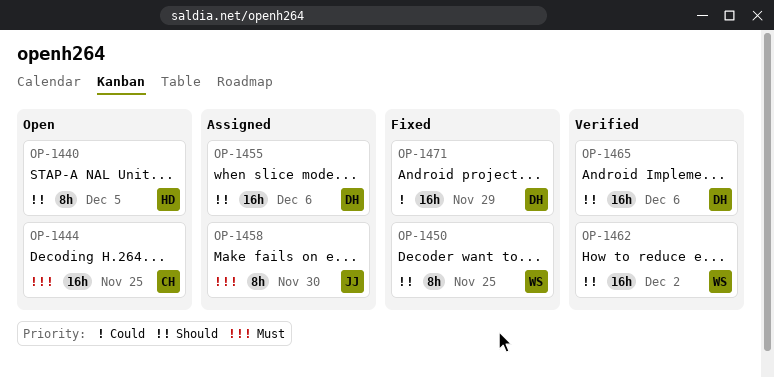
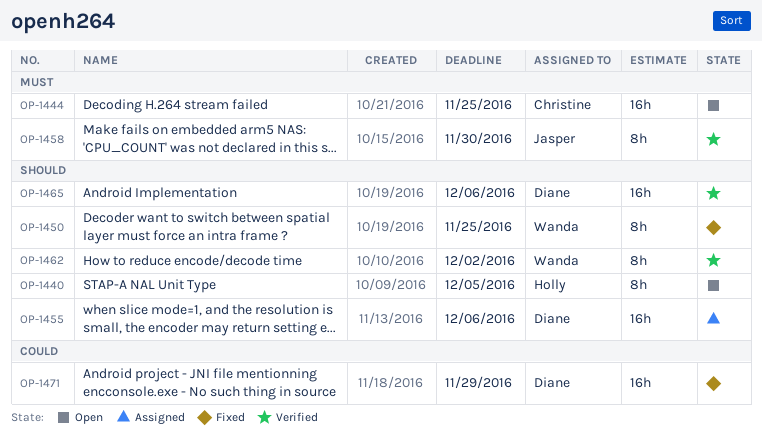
OP-1458, status: Assigned -> Verified
OP-1462, estimate: 16h -> 8h

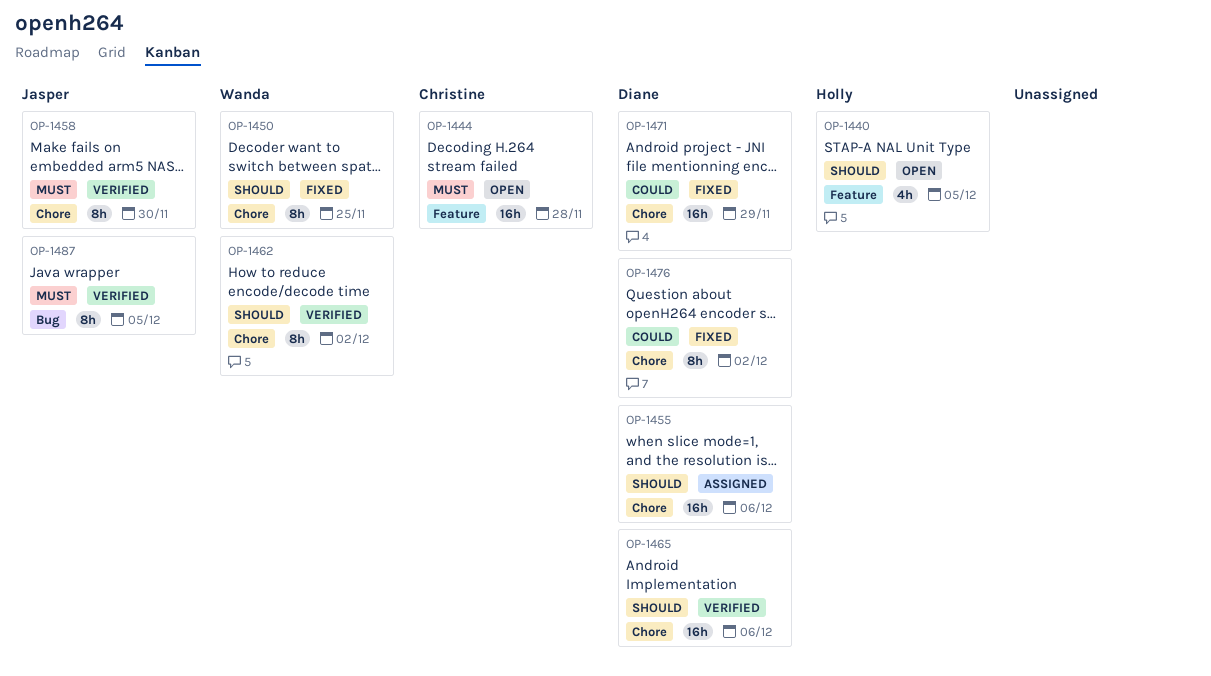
OP-1440, estimate: 8h -> 4h
OP-1444, due: Nov 25 -> Nov 28
OP-1476: none -> present
OP-1487: none -> present

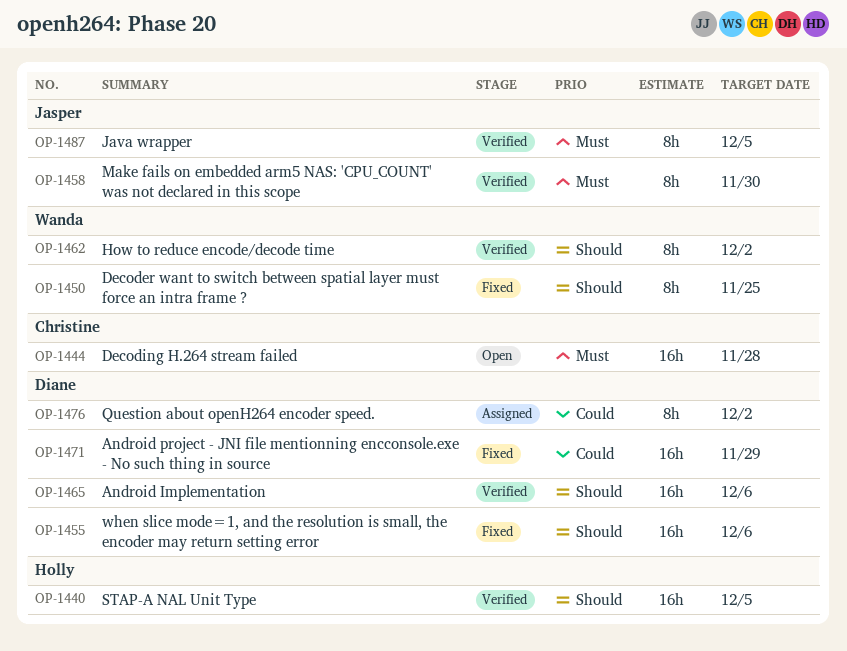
OP-1440, status: Open -> Verified
OP-1440, estimate: 4h -> 16h
OP-1455, status: Assigned -> Fixed
OP-1476, status: Fixed -> Assigned

